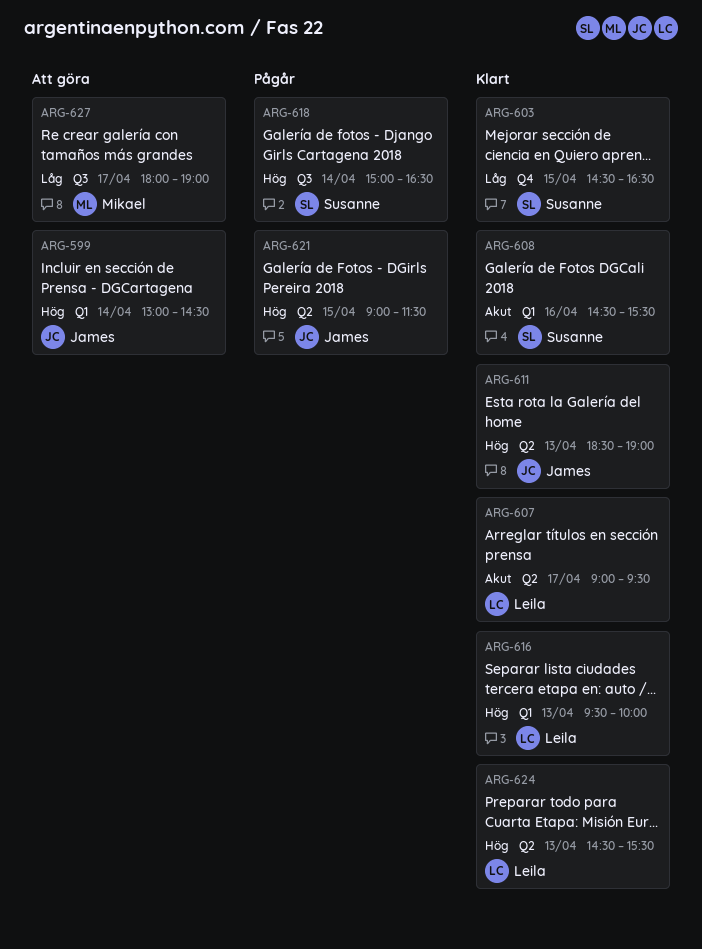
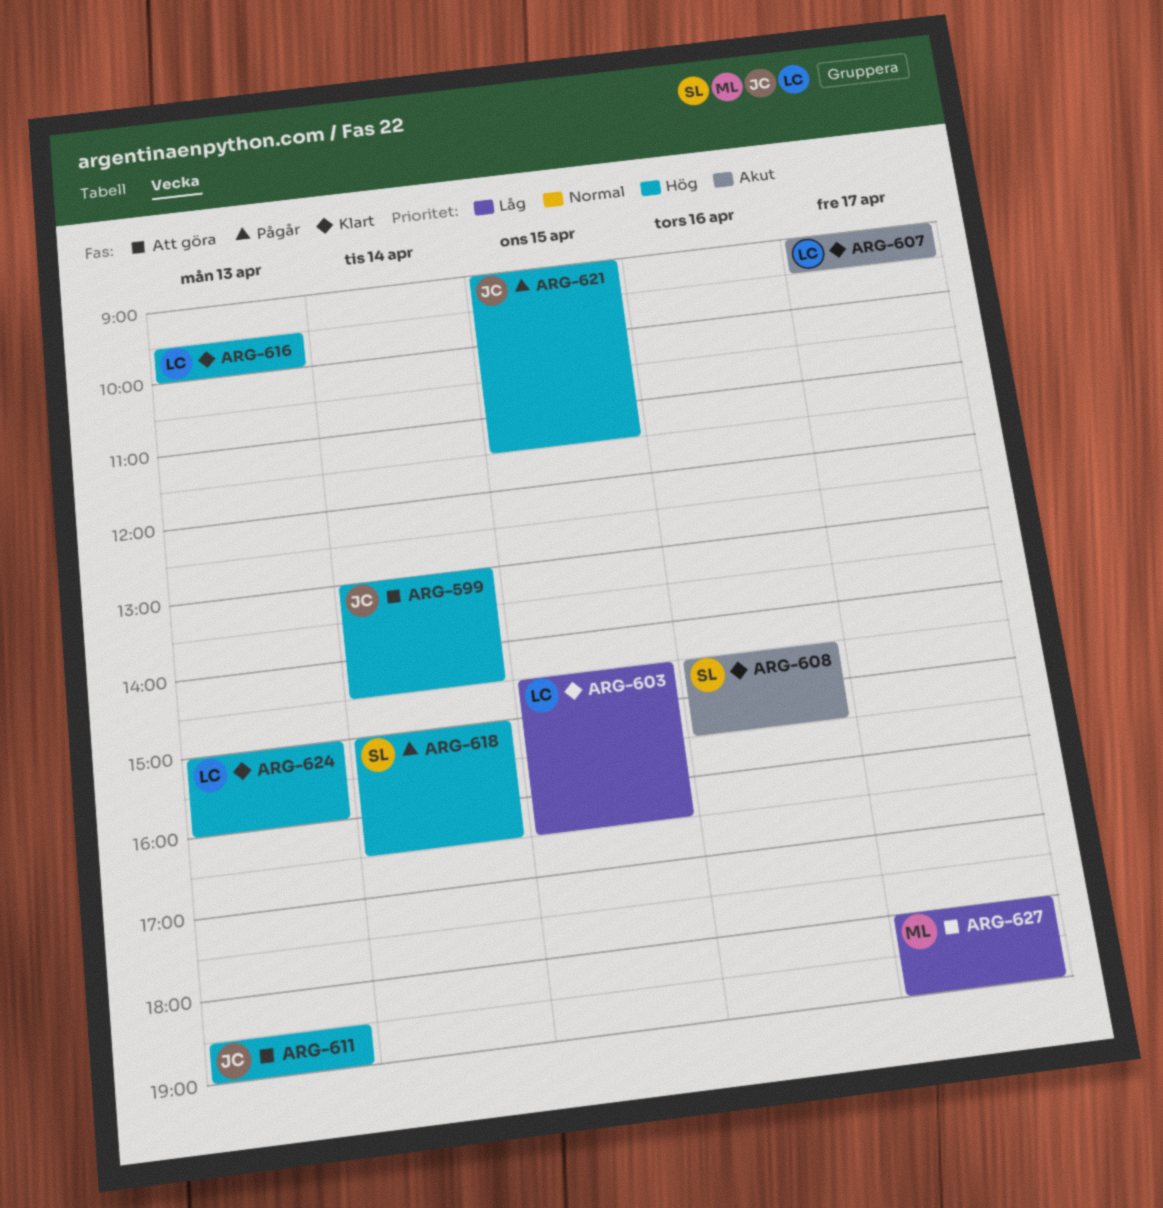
ARG-603, owner: Susanne -> Leila
ARG-611, status: Klart -> Att göra
ARG-624, begins: 14:30 -> 15:00
ARG-624, ends: 15:30 -> 16:00

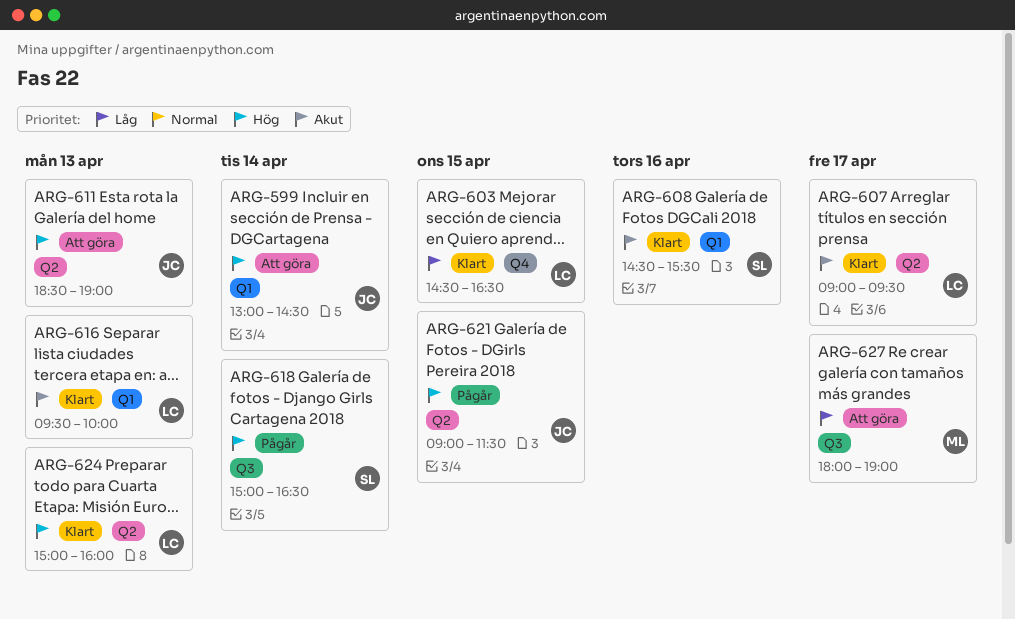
ARG-616, priority: Hög -> Akut

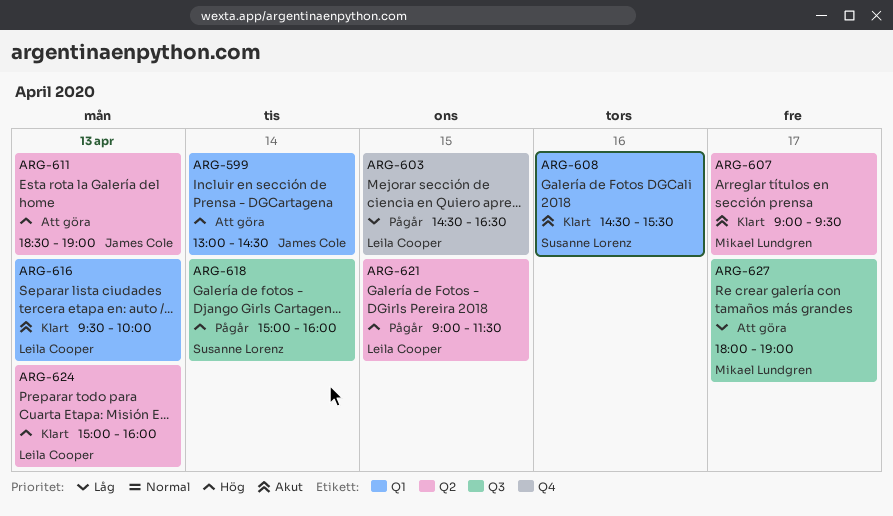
ARG-603, status: Klart -> Pågår
ARG-607, owner: Leila Cooper -> Mikael Lundgren
ARG-618, ends: 16:30 -> 16:00
ARG-621, owner: James Cole -> Leila Cooper

